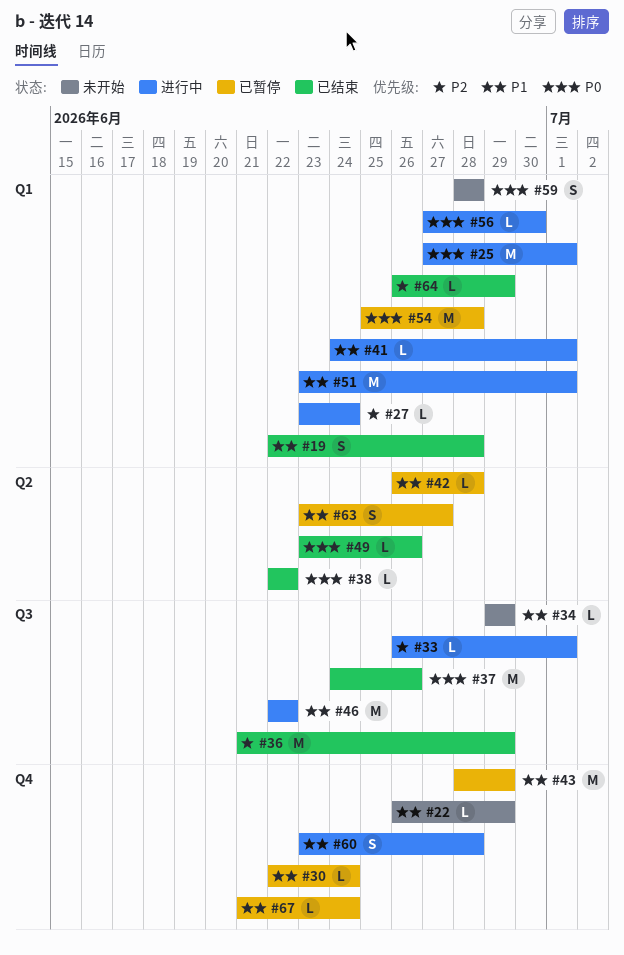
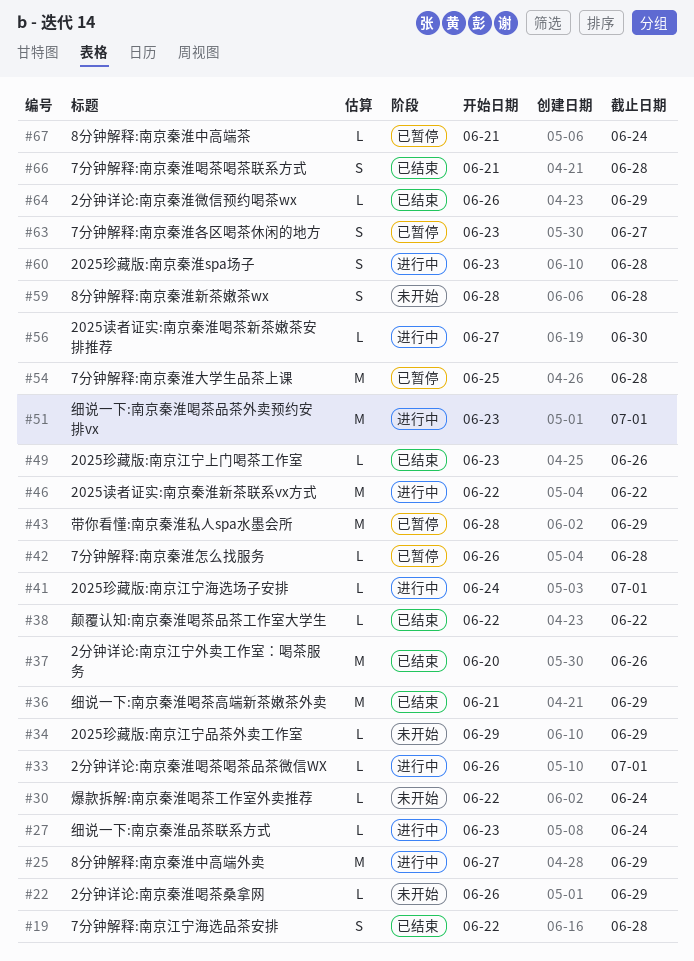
#25, due: Jul 1 -> Jun 29
#30, status: 已暂停 -> 未开始
#37, start: Jun 24 -> Jun 20
#66: none -> present

